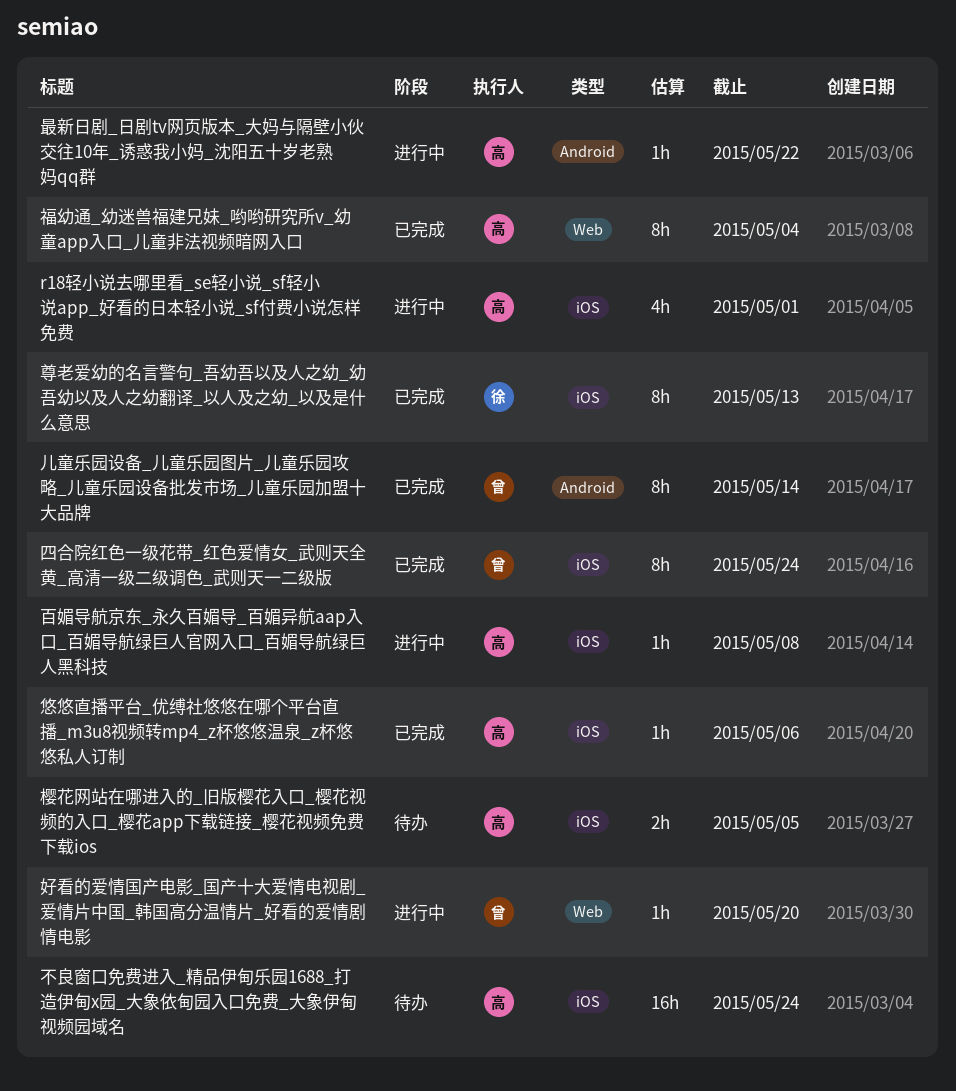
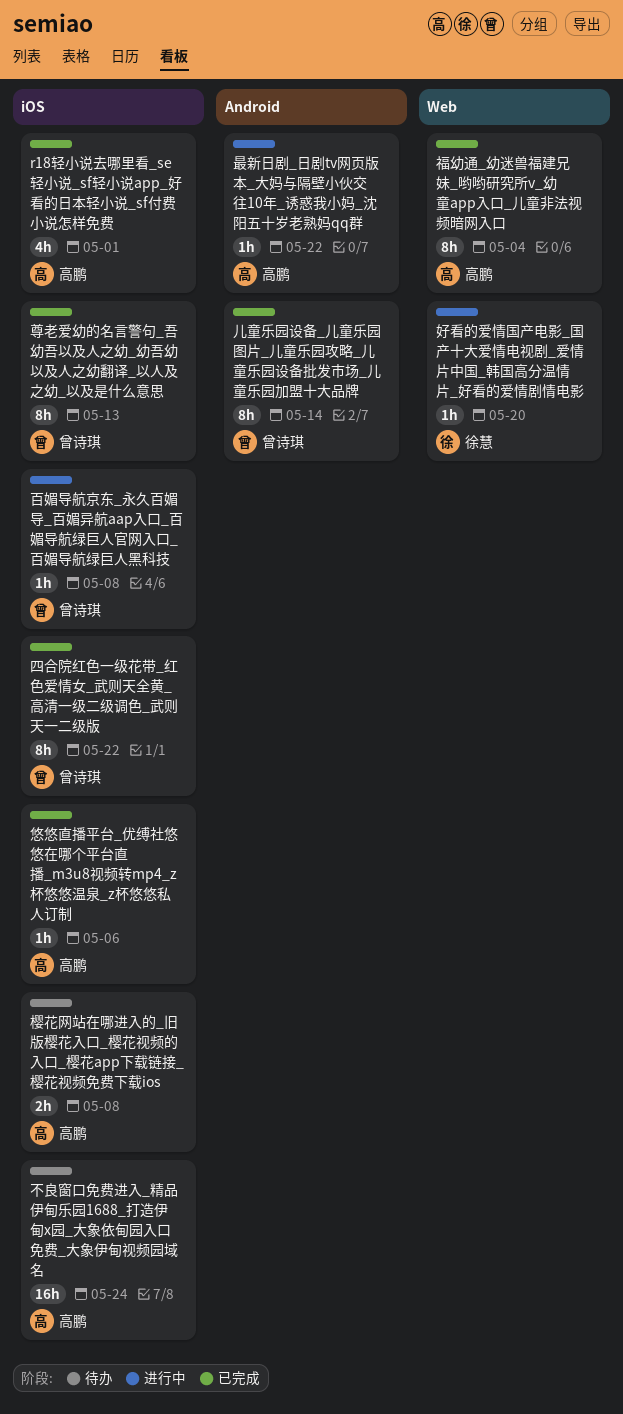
r18轻小说去哪里看_se轻小说_sf轻小说app_好看的日本轻小说_sf付费小说怎样免费, status: 进行中 -> 已完成
四合院红色一级花带_红色爱情女_武则天全黄_高清一级二级调色_武则天一二级版, due: May 24 -> May 22
好看的爱情国产电影_国产十大爱情电视剧_爱情片中国_韩国高分温情片_好看的爱情剧情电影, owner: 曾诗琪 -> 徐慧
尊老爱幼的名言警句_吾幼吾以及人之幼_幼吾幼以及人之幼翻译_以人及之幼_以及是什么意思, owner: 徐慧 -> 曾诗琪
樱花网站在哪进入的_旧版樱花入口_樱花视频的入口_樱花app下载链接_樱花视频免费下载ios, due: May 5 -> May 8
百媚导航京东_永久百媚导_百媚异航aap入口_百媚导航绿巨人官网入口_百媚导航绿巨人黑科技, owner: 高鹏 -> 曾诗琪

